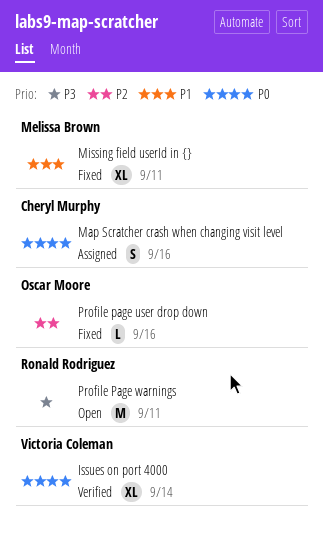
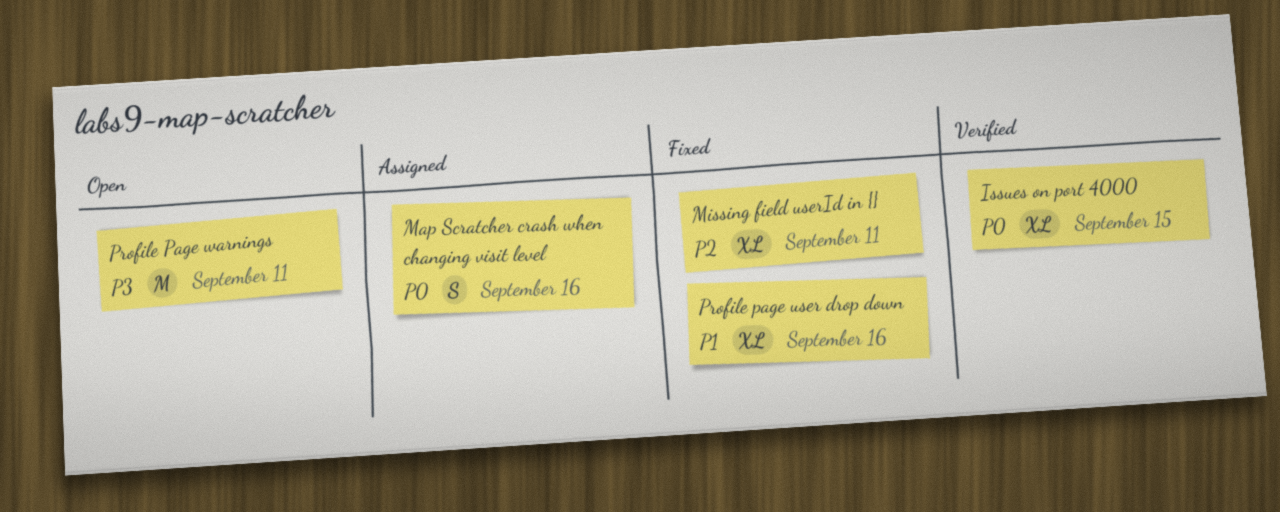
Issues on port 4000, due: Sep 14 -> Sep 15
Missing field userId in {}, priority: P1 -> P2
Profile page user drop down, priority: P2 -> P1
Profile page user drop down, estimate: L -> XL

